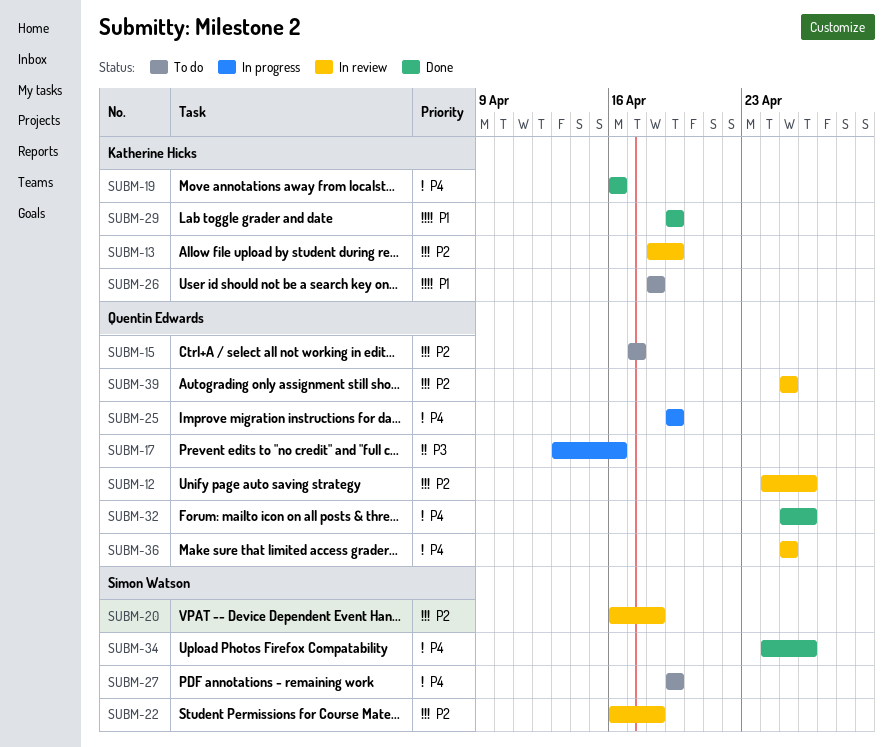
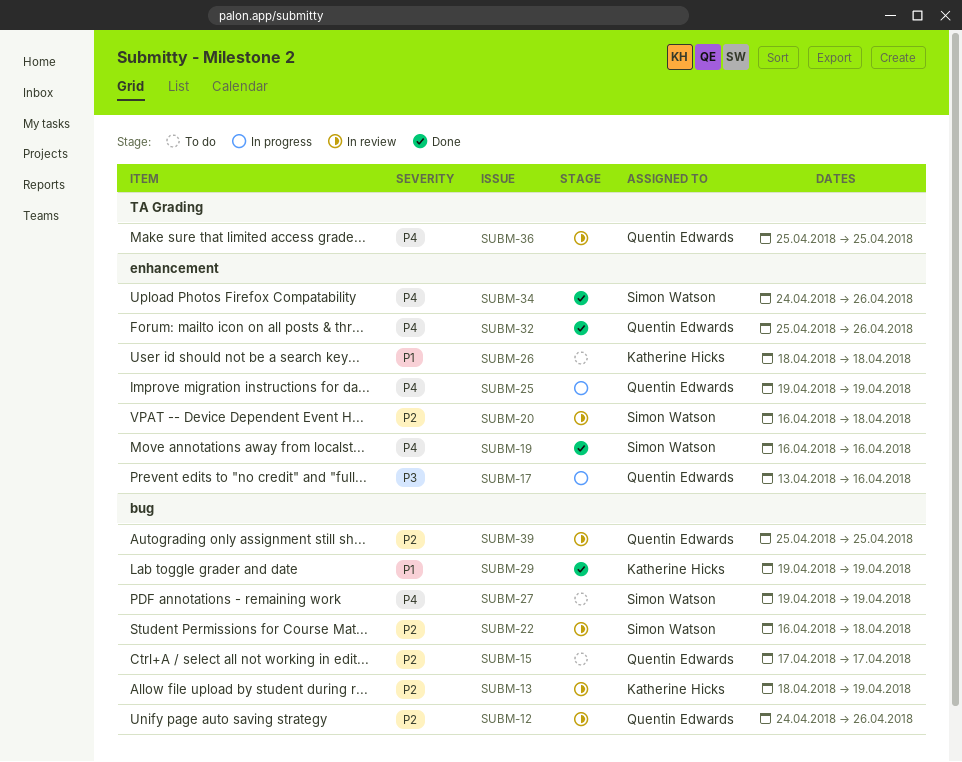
SUBM-19, owner: Katherine Hicks -> Simon Watson

